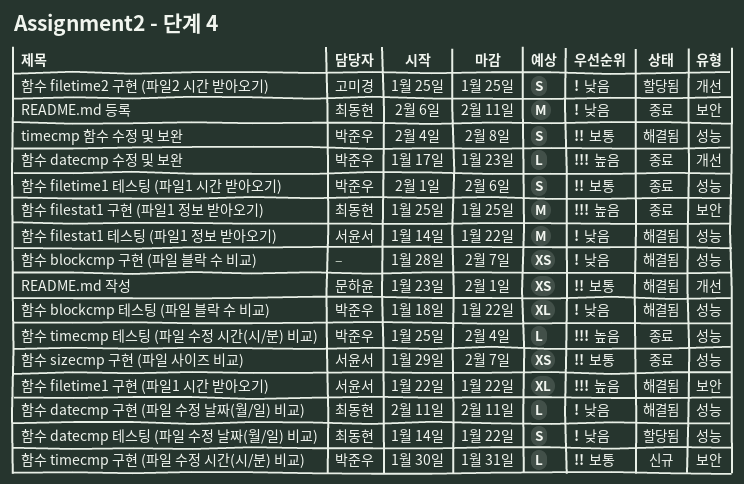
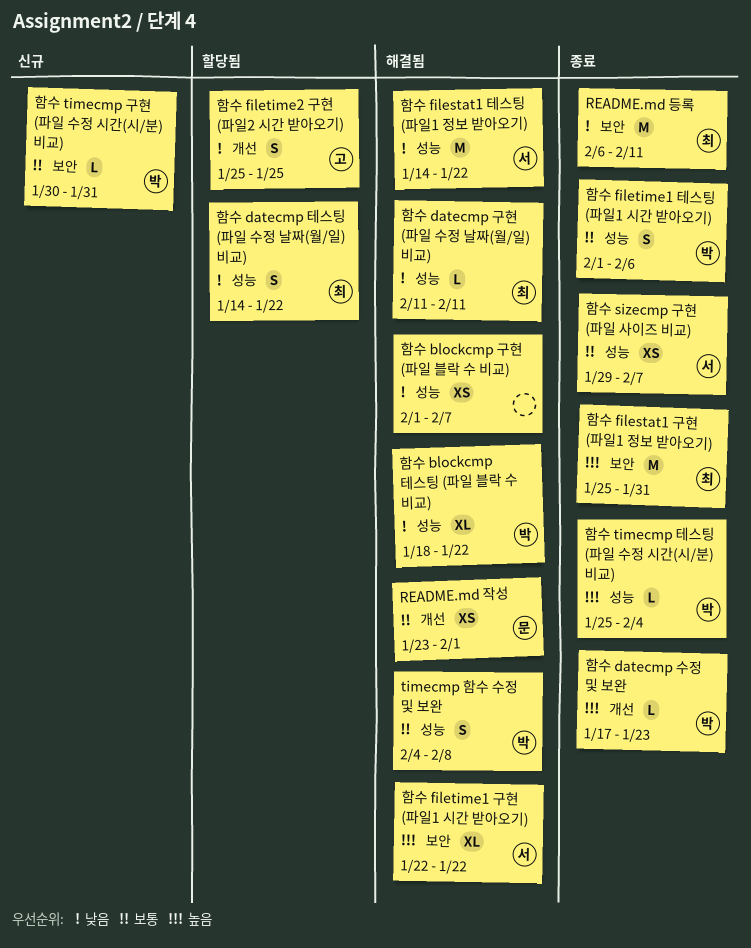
함수 blockcmp 구현 (파일 블락 수 비교), start: Jan 28 -> Feb 1
함수 filestat1 구현 (파일1 정보 받아오기), due: Jan 25 -> Jan 31

